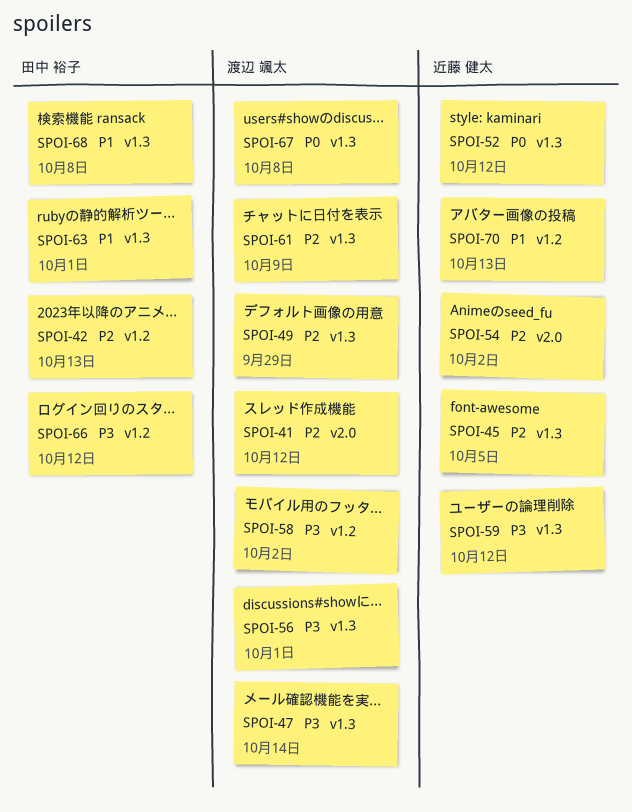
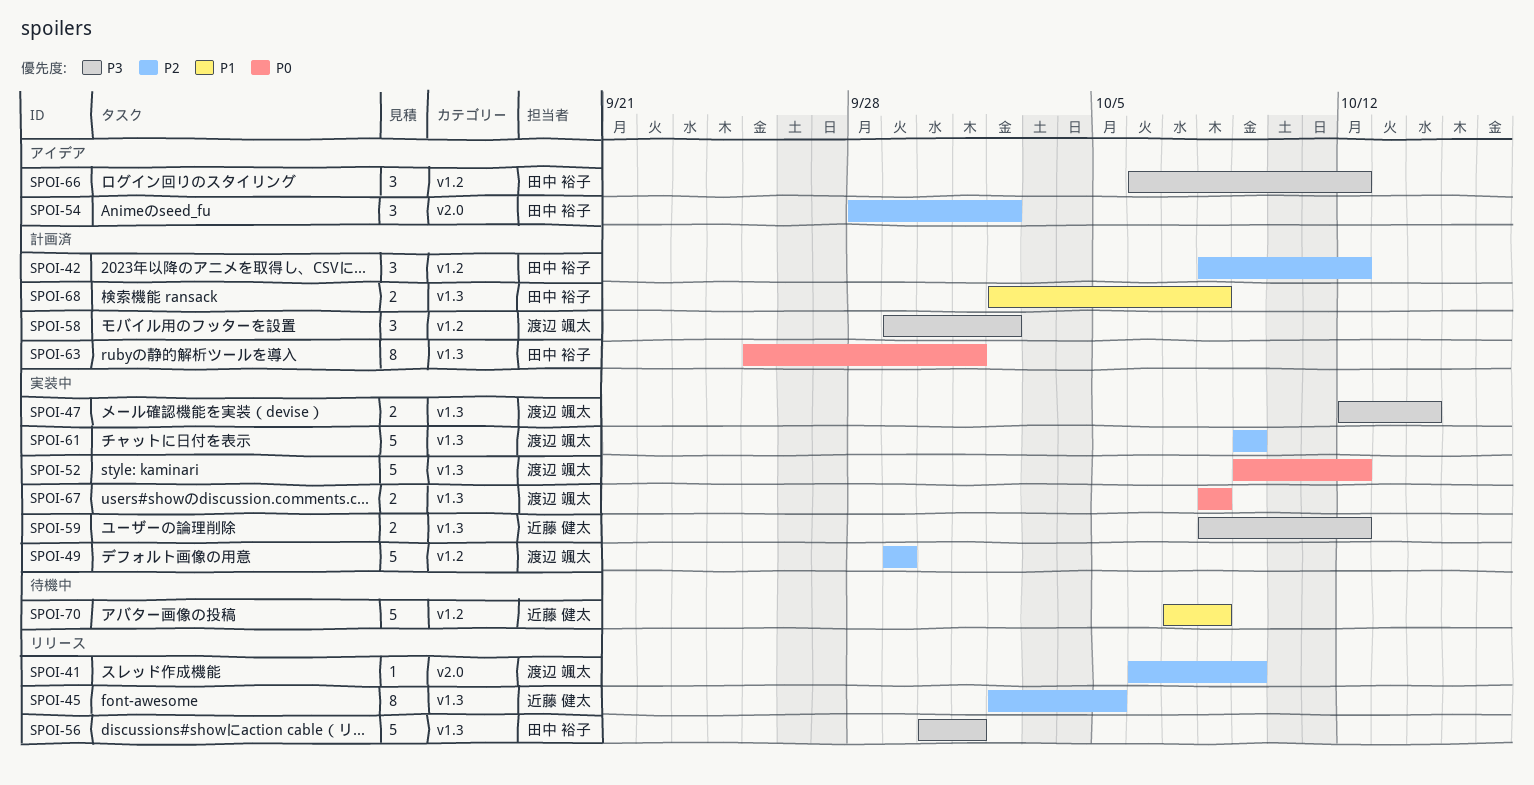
SPOI-41, due: Oct 12 -> Oct 9
SPOI-42, due: Oct 13 -> Oct 12
SPOI-49, label: v1.3 -> v1.2
SPOI-52, owner: 近藤 健太 -> 渡辺 颯太
SPOI-54, owner: 近藤 健太 -> 田中 裕子
SPOI-56, owner: 渡辺 颯太 -> 田中 裕子
SPOI-63, priority: P1 -> P0
SPOI-70, due: Oct 13 -> Oct 8

